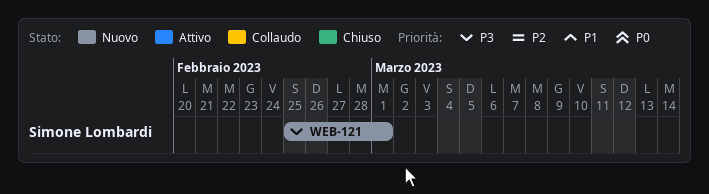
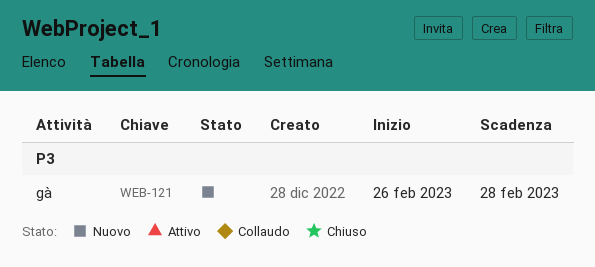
WEB-121, start: Feb 25 -> Feb 26
WEB-121, due: Mar 1 -> Feb 28

